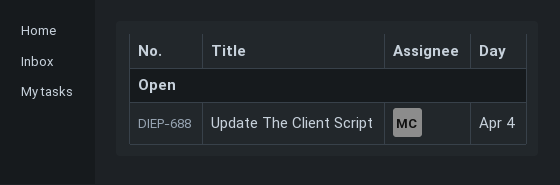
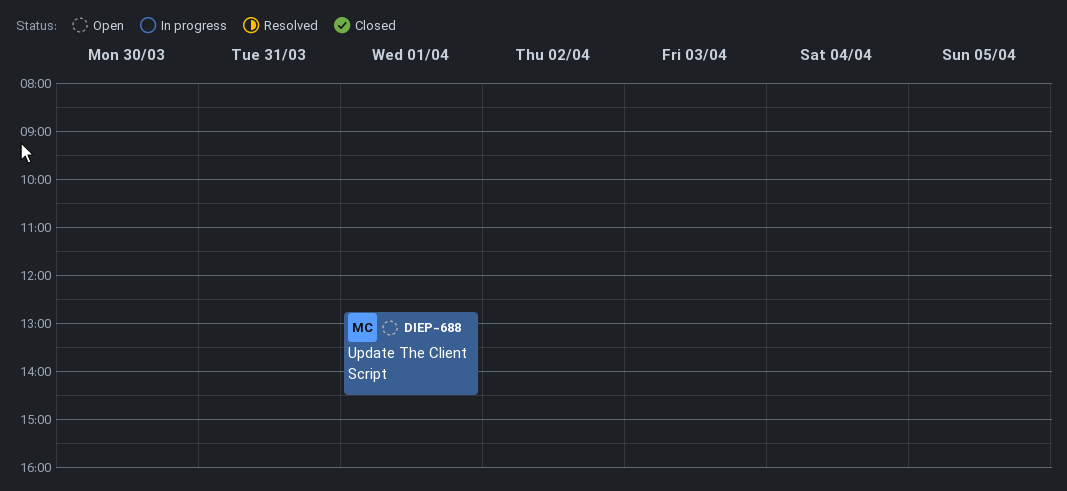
DIEP-688, day: Apr 4 -> Apr 1

